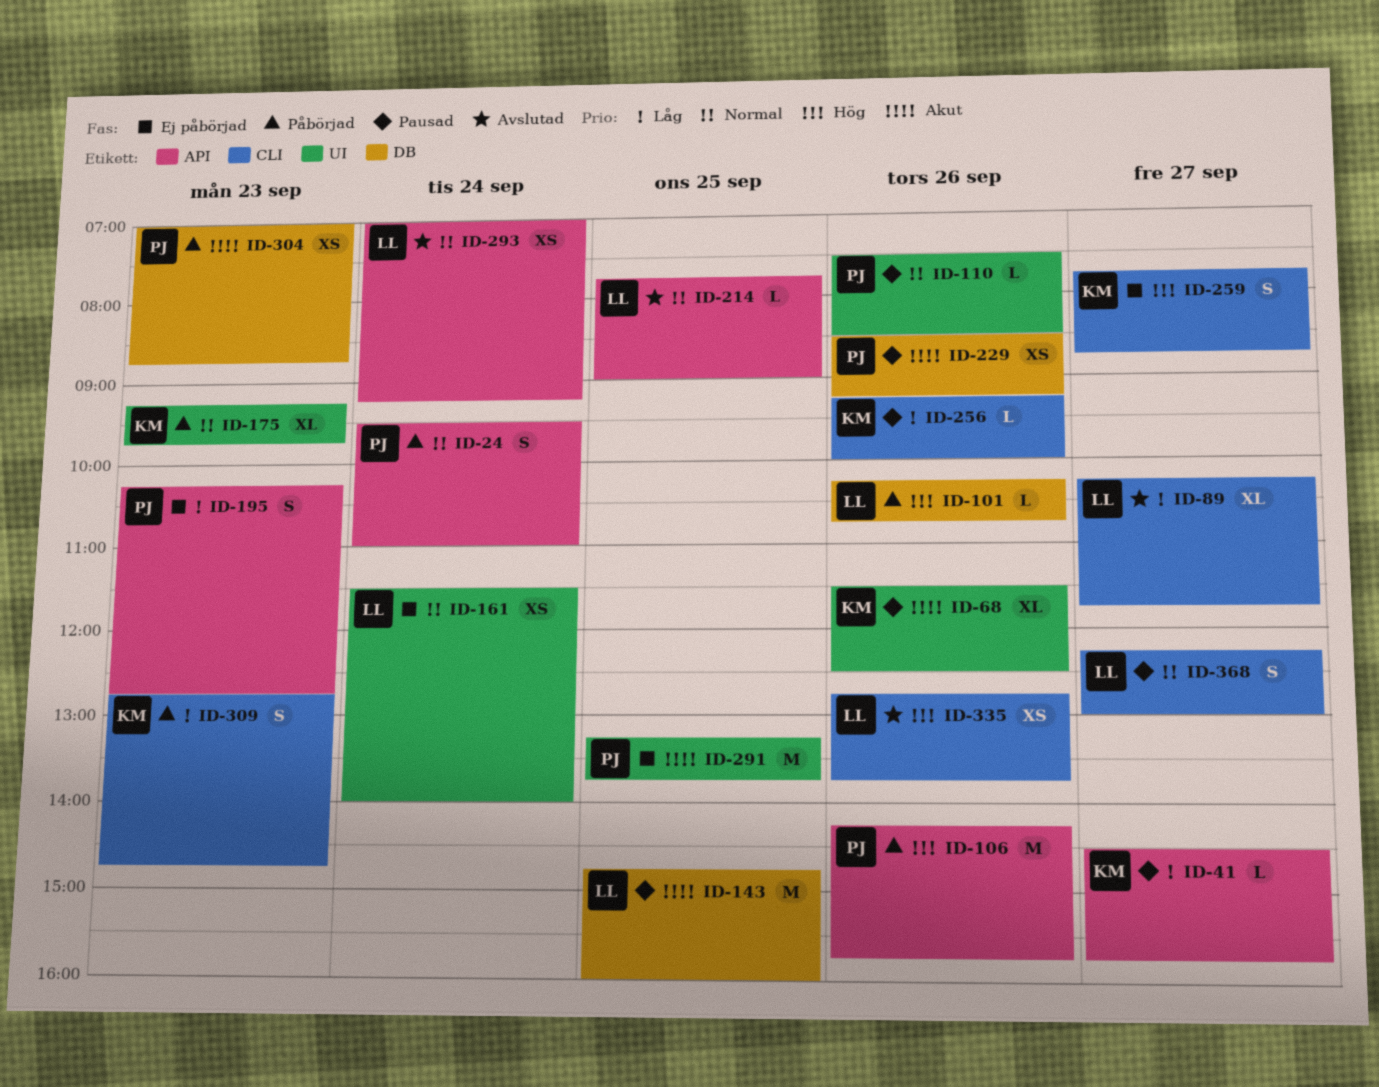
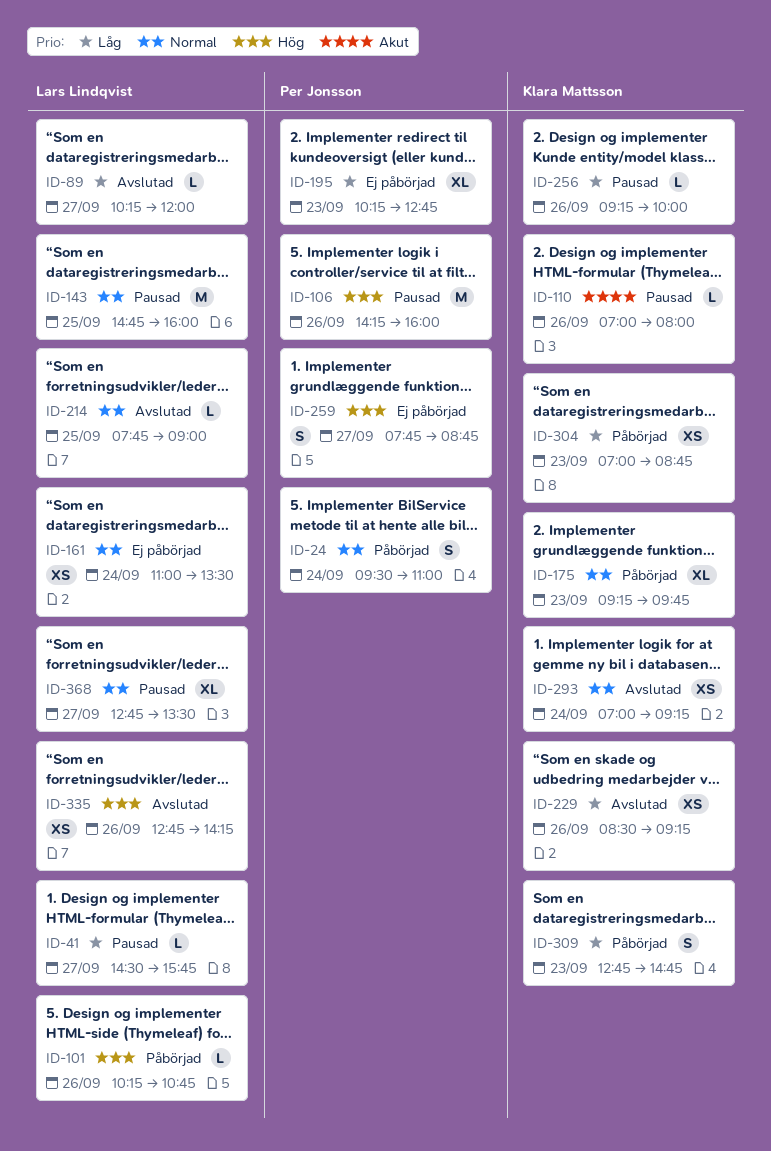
ID-41, owner: Klara Mattsson -> Lars Lindqvist
ID-68: present -> none
ID-89, estimate: XL -> L
ID-89, ends: 11:45 -> 12:00
ID-106, status: Påbörjad -> Pausad
ID-106, ends: 15:45 -> 16:00
ID-110, owner: Per Jonsson -> Klara Mattsson
ID-110, priority: Normal -> Akut
ID-110, begins: 07:30 -> 07:00
ID-110, ends: 08:30 -> 08:00
ID-143, priority: Akut -> Normal
ID-161, begins: 11:30 -> 11:00
ID-161, ends: 14:00 -> 13:30
ID-195, estimate: S -> XL
ID-229, status: Pausad -> Avslutad
ID-229, owner: Per Jonsson -> Klara Mattsson
ID-229, priority: Akut -> Låg
ID-259, owner: Klara Mattsson -> Per Jonsson
ID-291: present -> none
ID-293, owner: Lars Lindqvist -> Klara Mattsson
ID-304, owner: Per Jonsson -> Klara Mattsson
ID-304, priority: Akut -> Låg
ID-335, ends: 13:45 -> 14:15
ID-368, estimate: S -> XL
ID-368, begins: 12:15 -> 12:45
ID-368, ends: 13:00 -> 13:30

